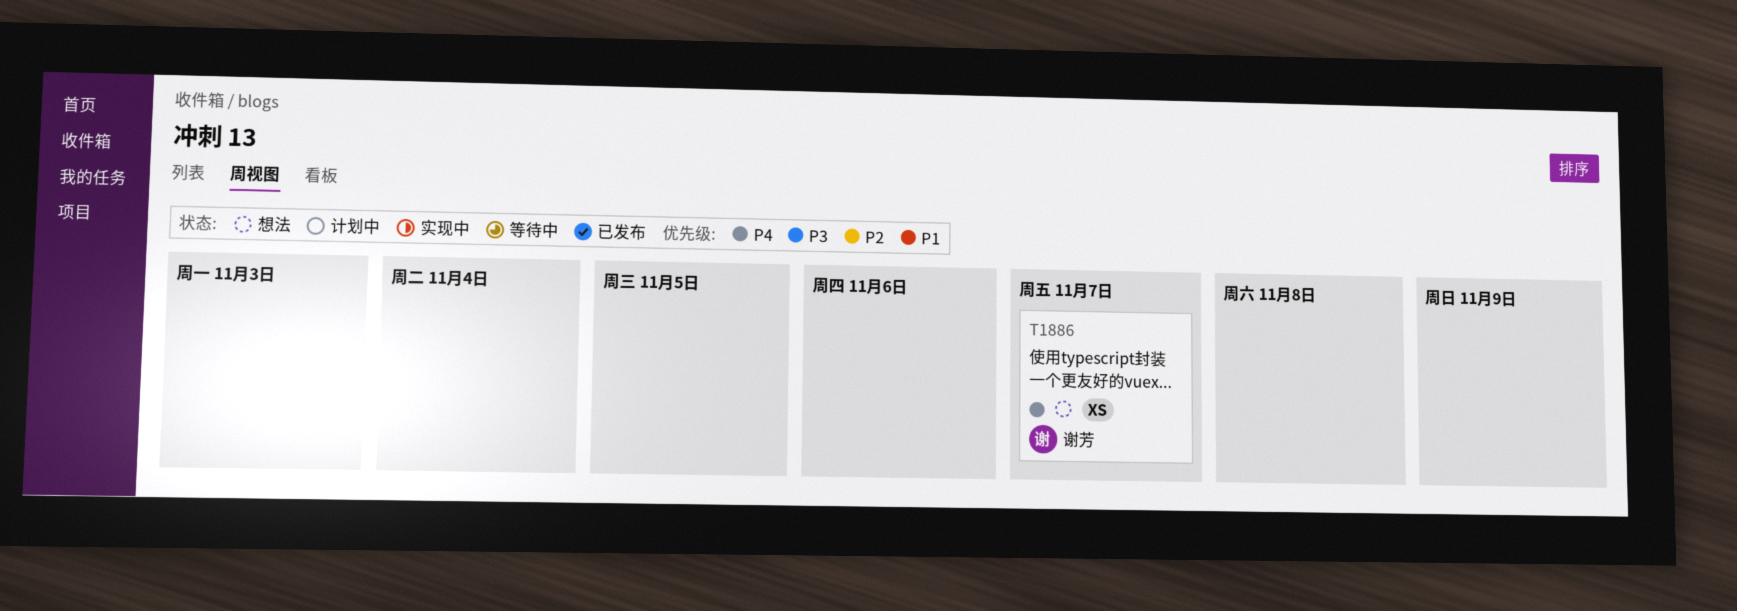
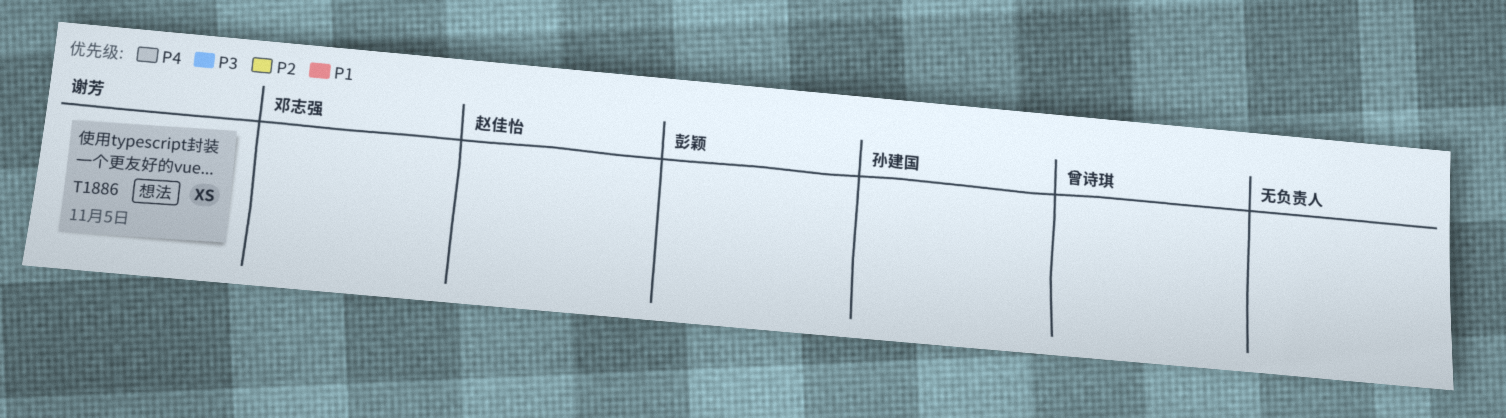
T1886, due: Nov 7 -> Nov 5

